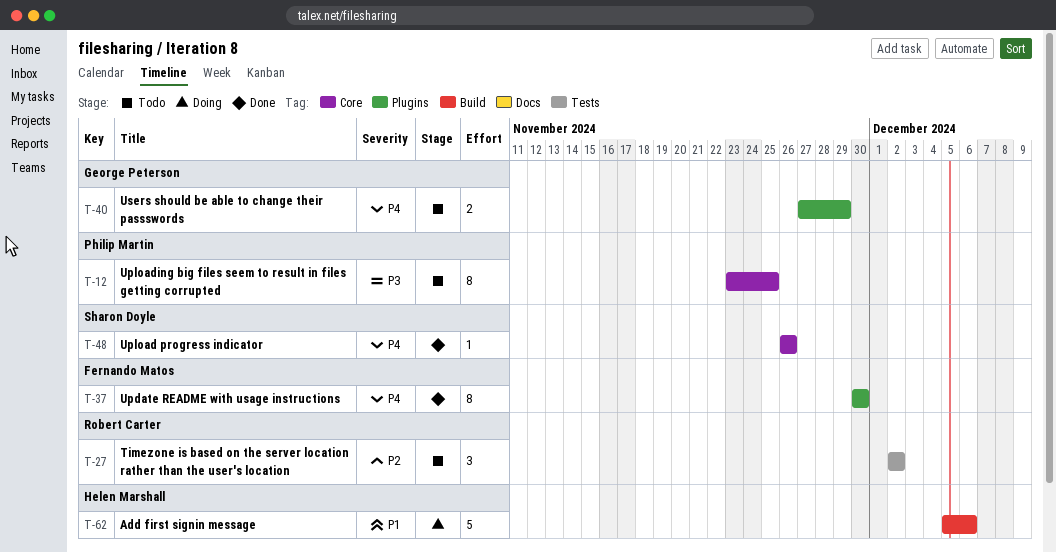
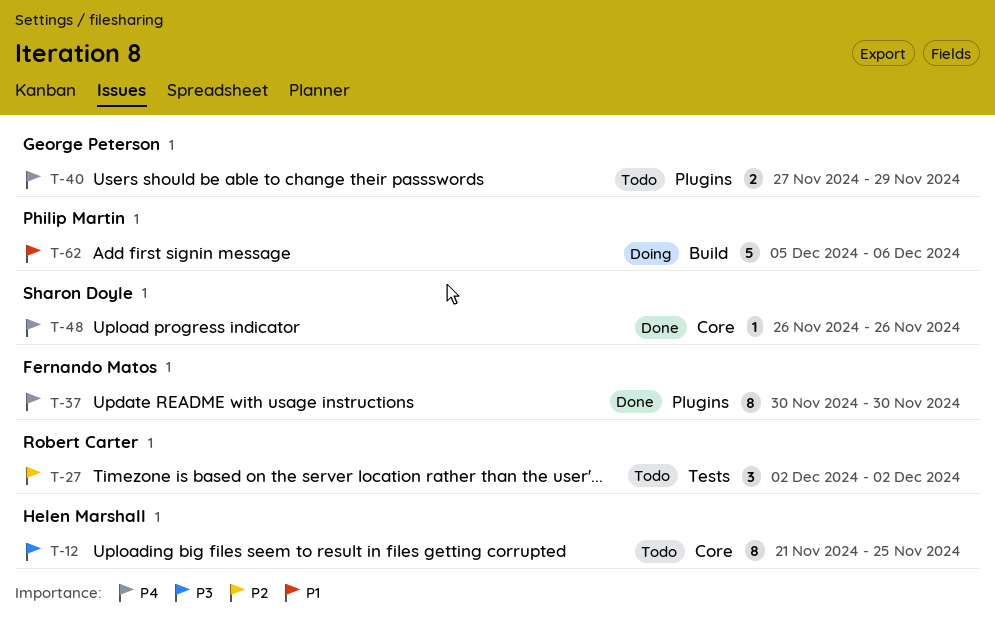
T-12, owner: Philip Martin -> Helen Marshall
T-12, start: Nov 23 -> Nov 21
T-62, owner: Helen Marshall -> Philip Martin

